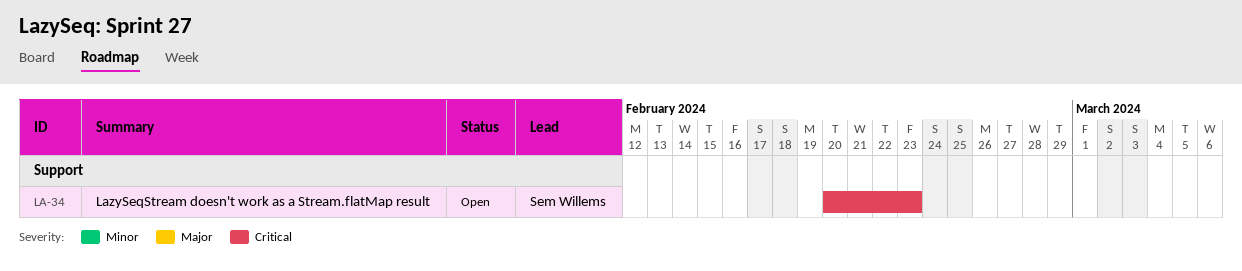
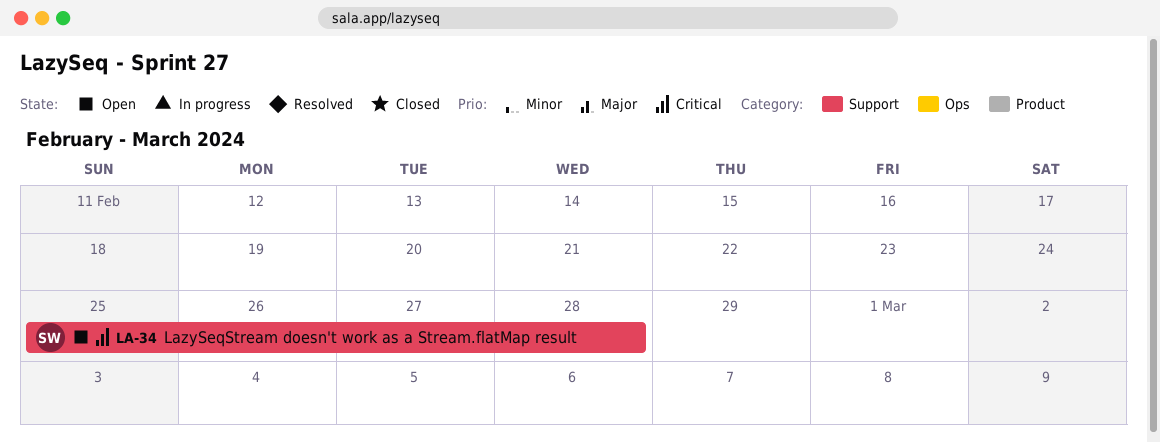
LA-34, start: Feb 20 -> Feb 25
LA-34, due: Feb 23 -> Feb 28

